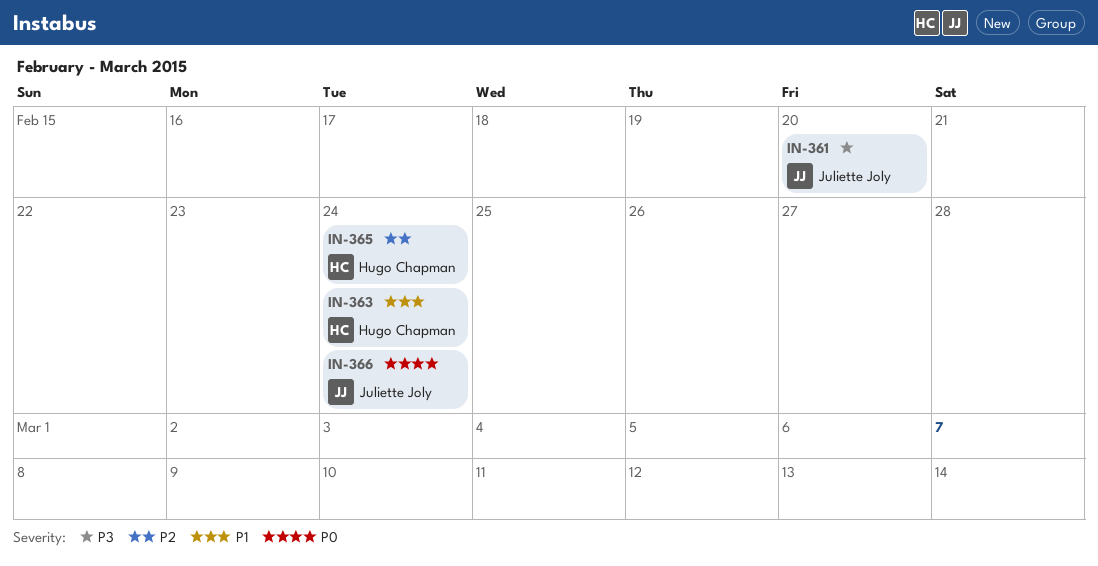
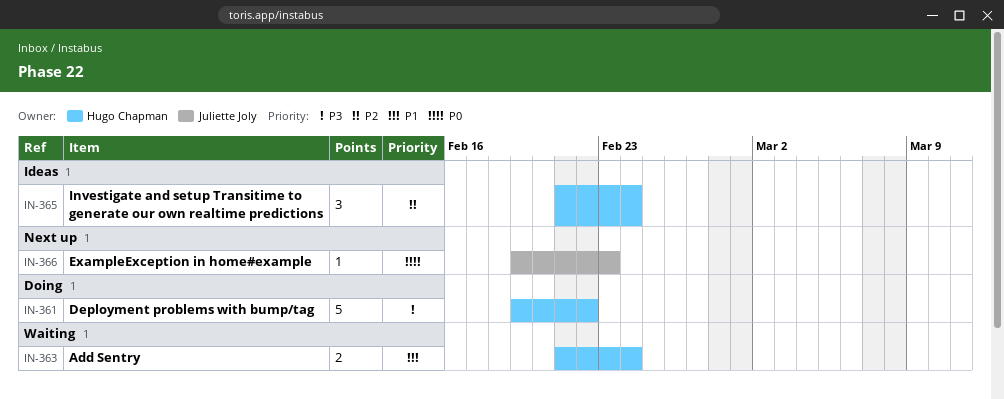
IN-361, owner: Juliette Joly -> Hugo Chapman
IN-361, due: Feb 20 -> Feb 22
IN-366, due: Feb 24 -> Feb 23

